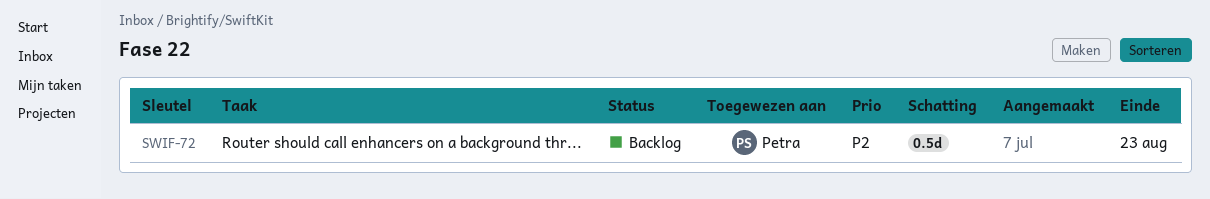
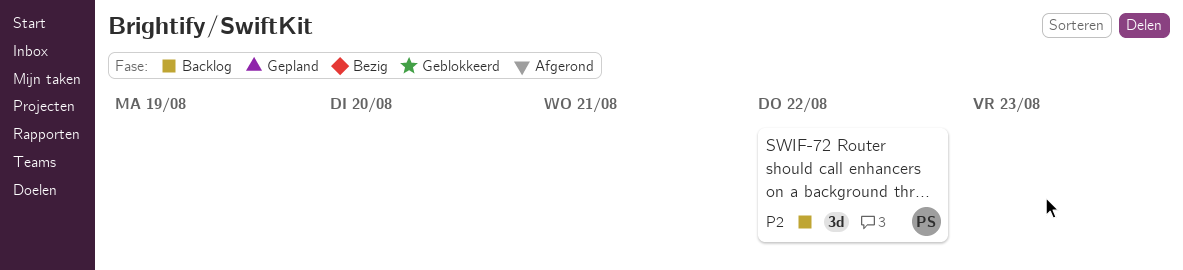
SWIF-72, estimate: 0.5d -> 3d
SWIF-72, due: Aug 23 -> Aug 22

